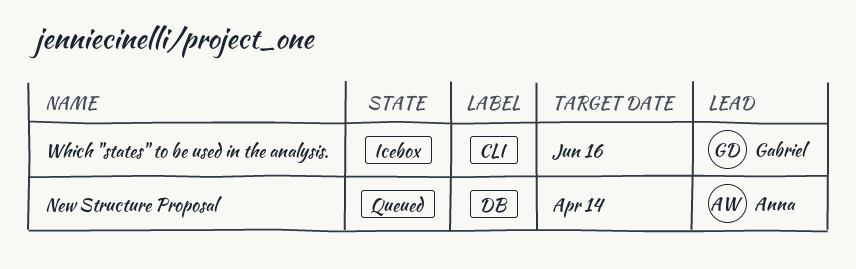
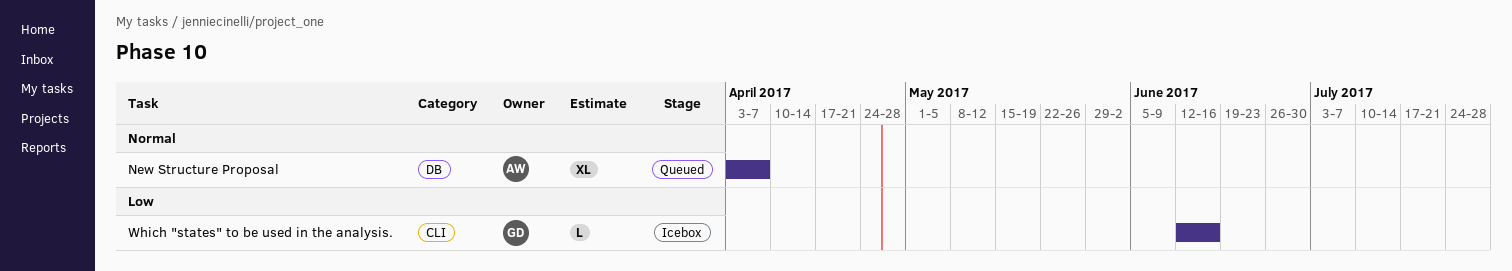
New Structure Proposal, due: Apr 14 -> Apr 7

